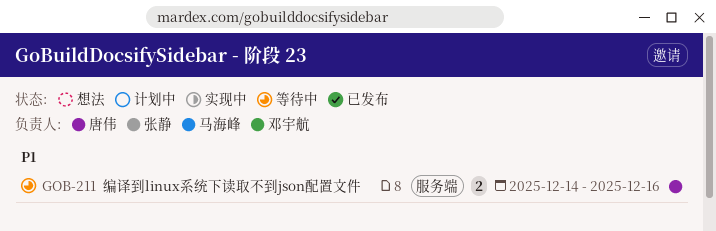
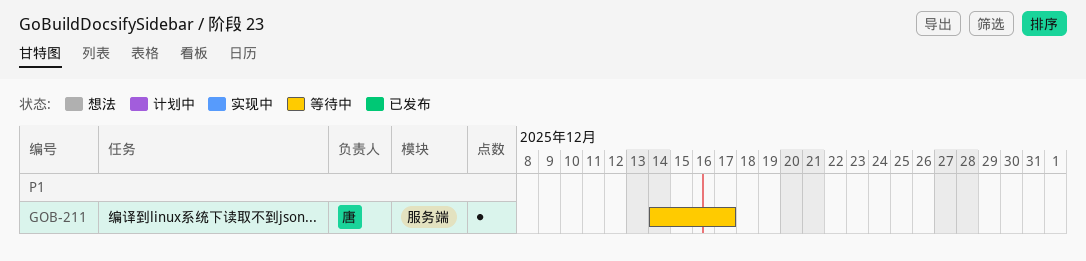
GOB-211, estimate: 2 -> 1
GOB-211, due: Dec 16 -> Dec 17

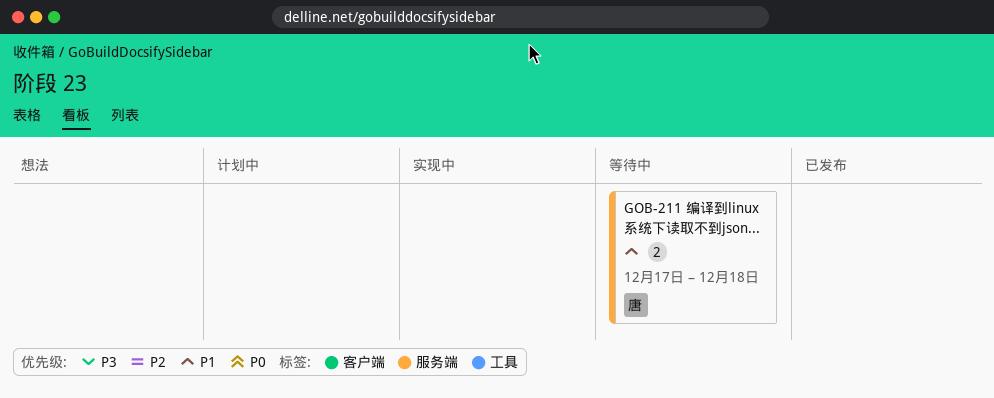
GOB-211, estimate: 1 -> 2
GOB-211, start: Dec 14 -> Dec 17
GOB-211, due: Dec 17 -> Dec 18

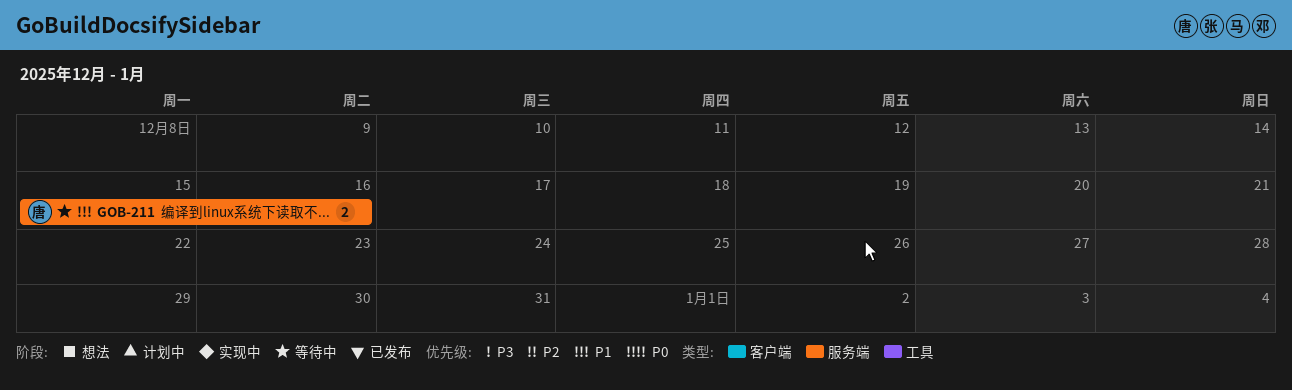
GOB-211, start: Dec 17 -> Dec 15
GOB-211, due: Dec 18 -> Dec 16

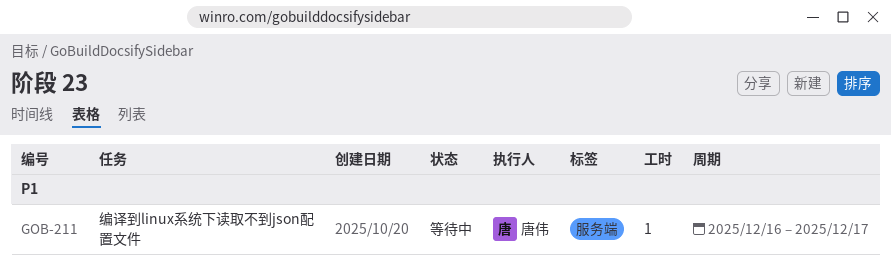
GOB-211, estimate: 2 -> 1
GOB-211, start: Dec 15 -> Dec 16
GOB-211, due: Dec 16 -> Dec 17

